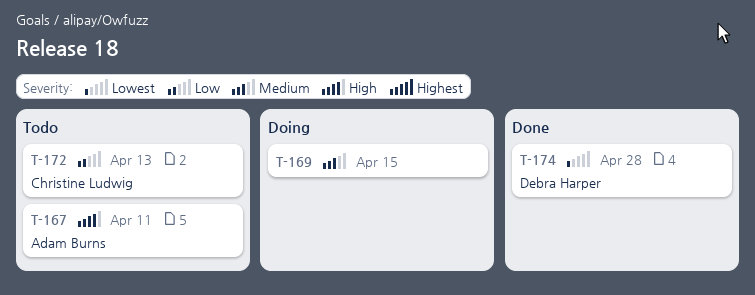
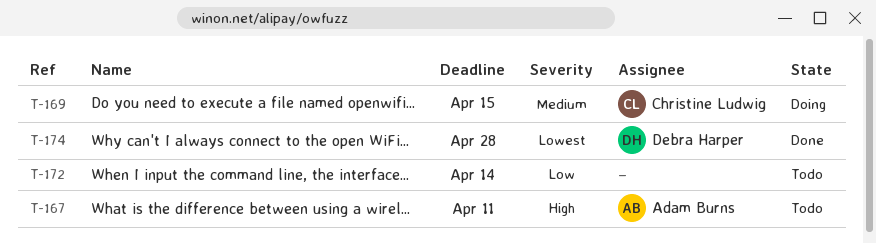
T-169, owner: none -> Christine Ludwig
T-172, owner: Christine Ludwig -> none
T-172, due: Apr 13 -> Apr 14

